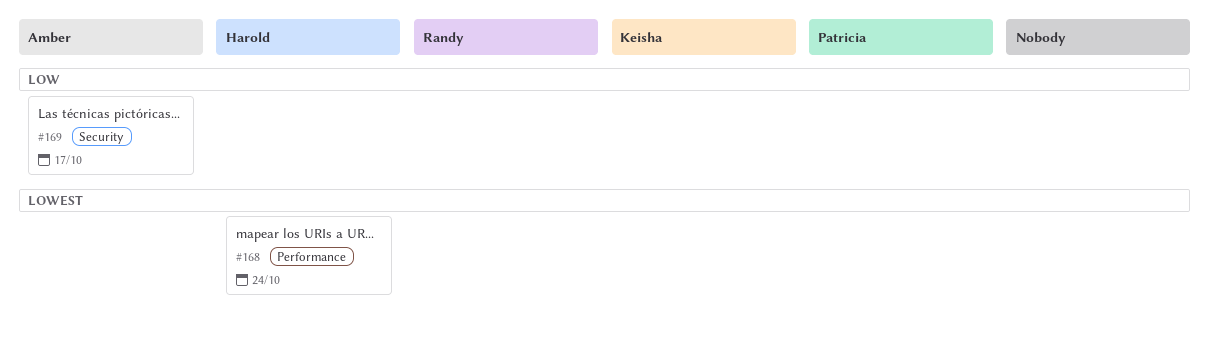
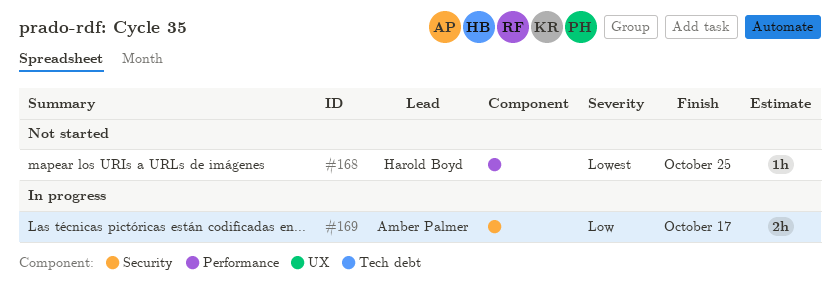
#168, due: Oct 24 -> Oct 25

